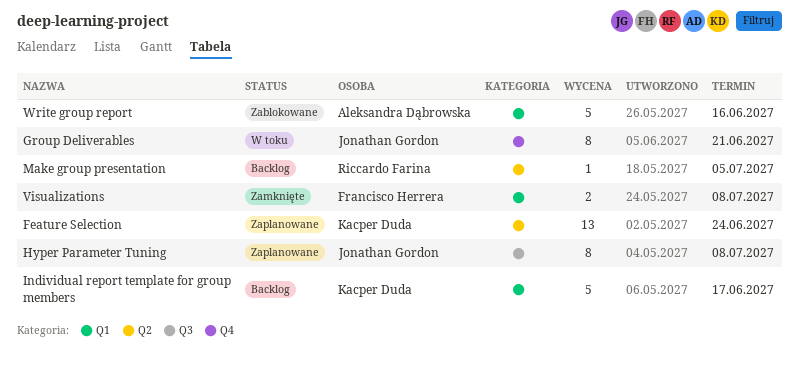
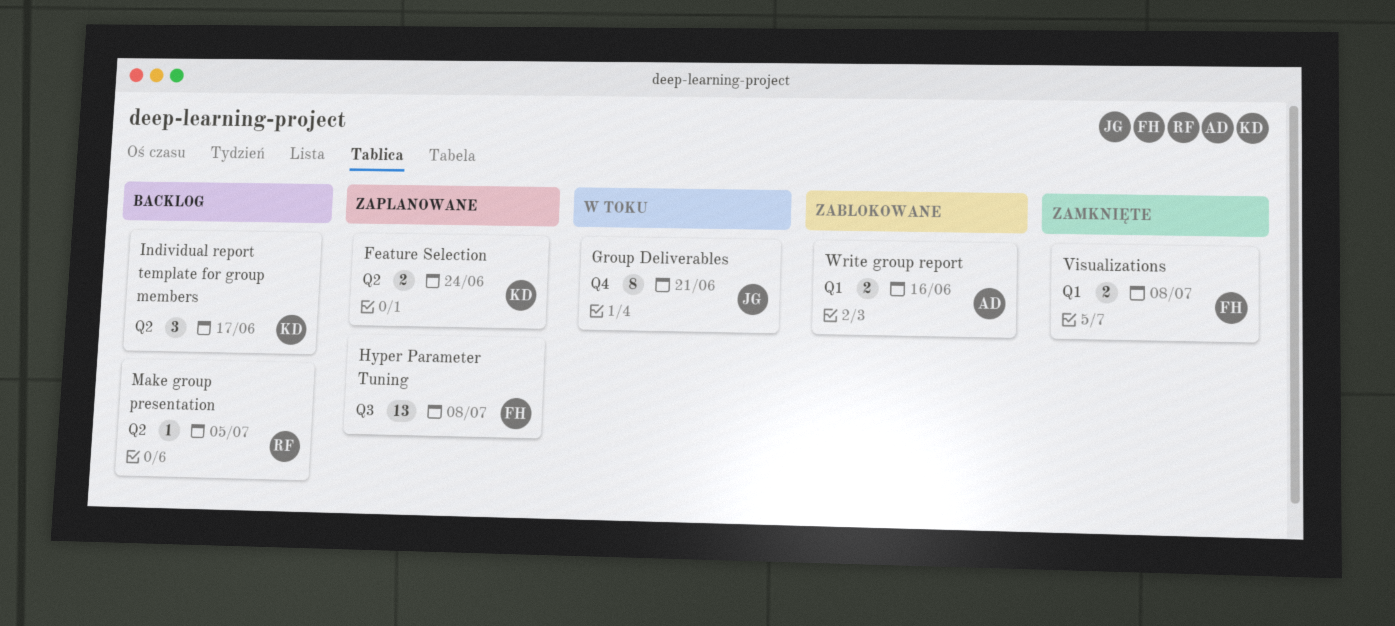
Feature Selection, estimate: 13 -> 2
Hyper Parameter Tuning, owner: Jonathan Gordon -> Francisco Herrera
Hyper Parameter Tuning, estimate: 8 -> 13
Individual report template for group members, label: Q1 -> Q2
Individual report template for group members, estimate: 5 -> 3
Write group report, estimate: 5 -> 2

